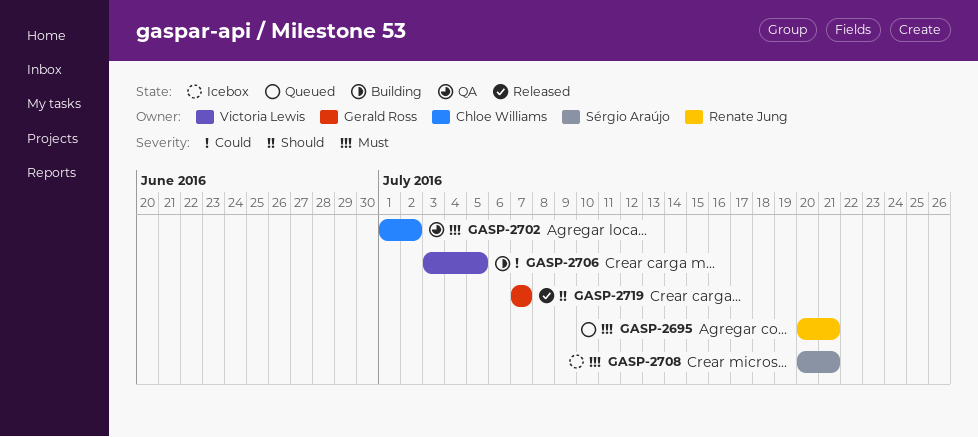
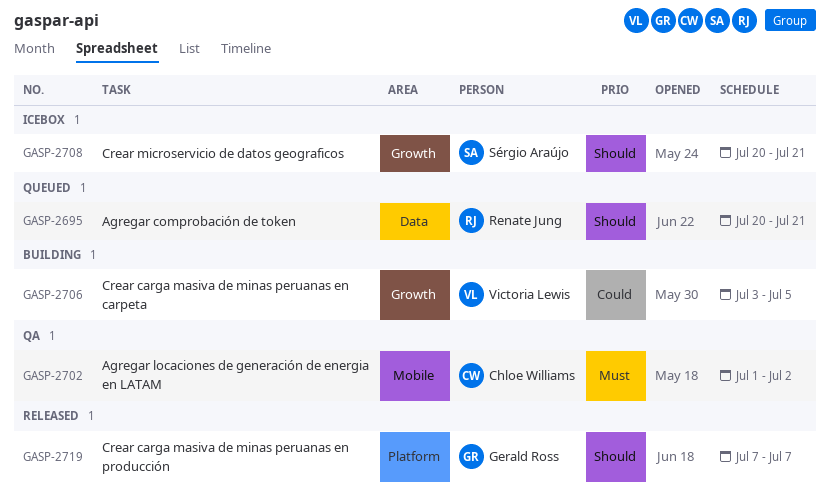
GASP-2695, priority: Must -> Should
GASP-2708, priority: Must -> Should

